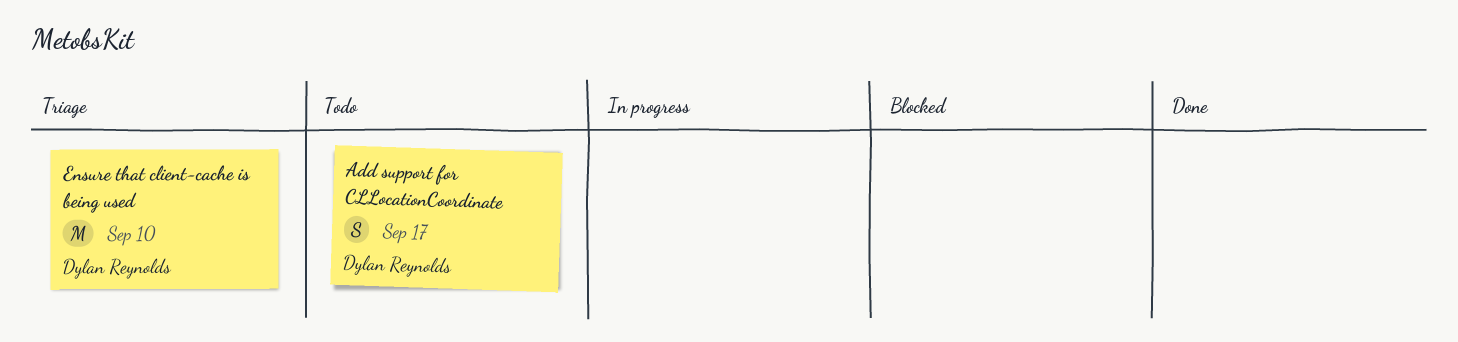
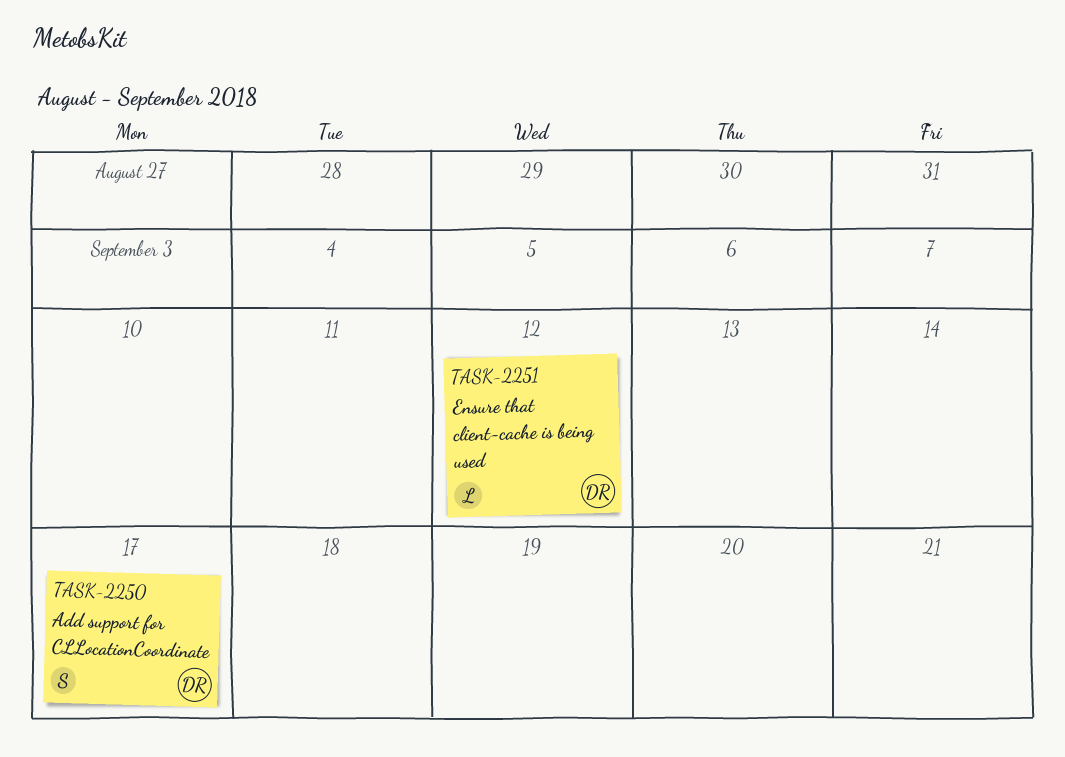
Ensure that client-cache is being used, estimate: M -> L
Ensure that client-cache is being used, due: Sep 10 -> Sep 12

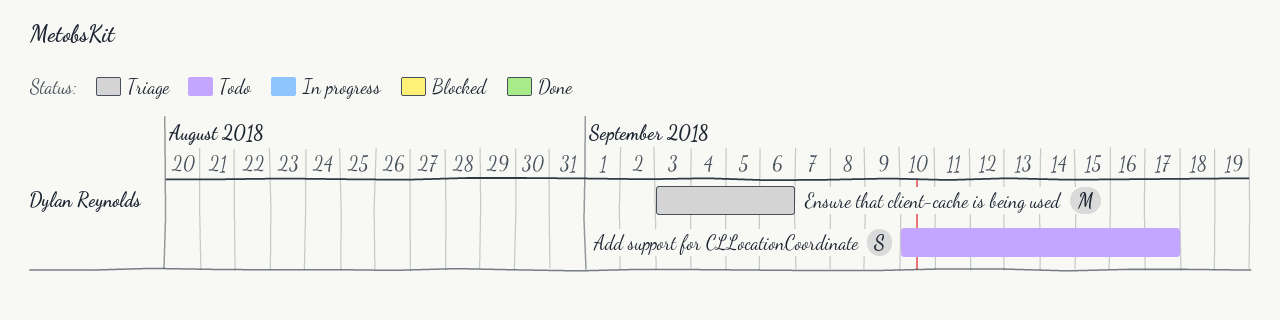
Ensure that client-cache is being used, estimate: L -> M
Ensure that client-cache is being used, due: Sep 12 -> Sep 6

